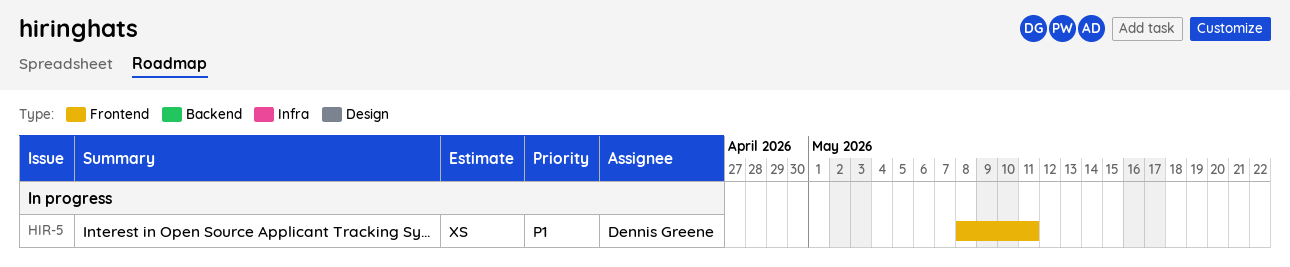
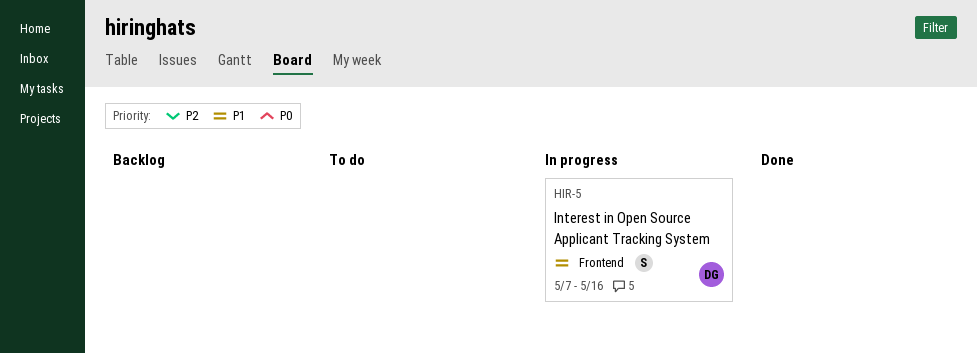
HIR-5, estimate: XS -> S
HIR-5, start: May 8 -> May 7
HIR-5, due: May 11 -> May 16

